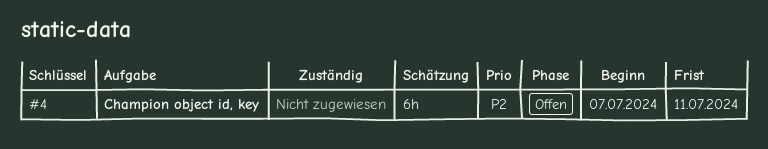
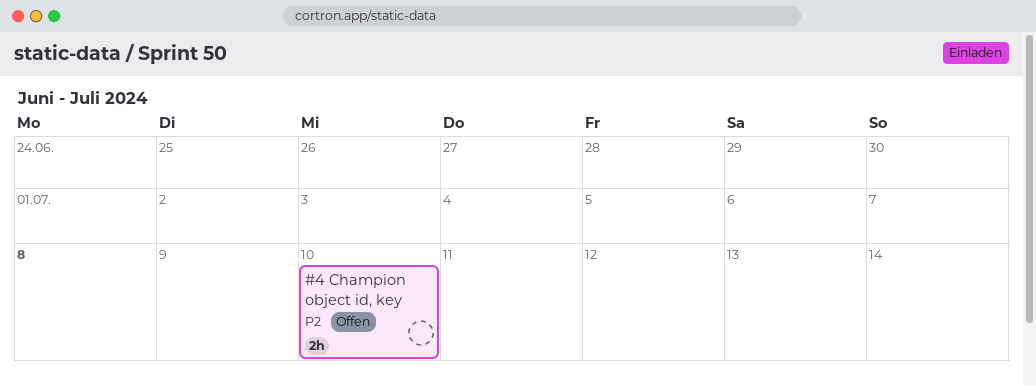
#4, estimate: 6h -> 2h
#4, due: Jul 11 -> Jul 10

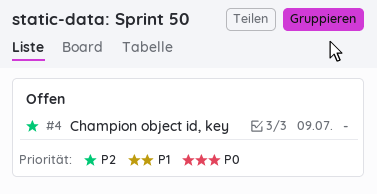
#4, due: Jul 10 -> Jul 9

